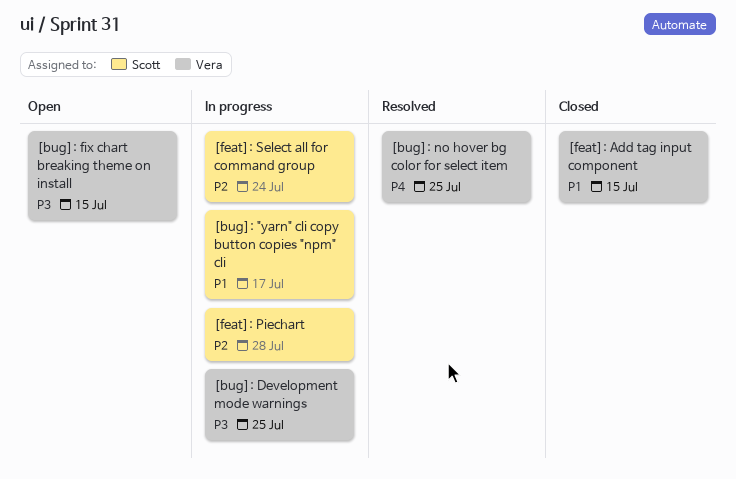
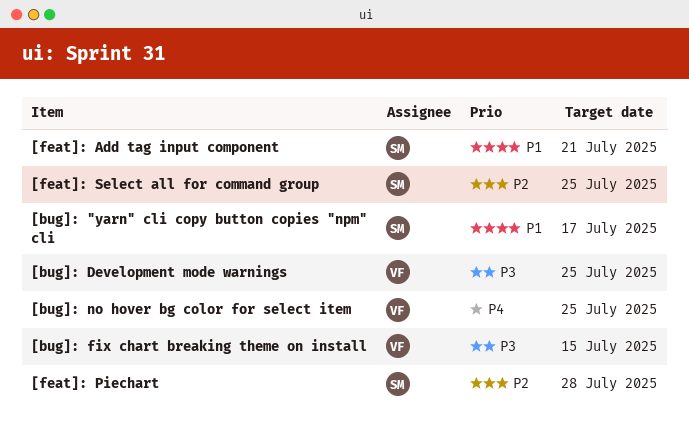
[feat]: Add tag input component, owner: Vera -> Scott
[feat]: Add tag input component, due: Jul 15 -> Jul 21
[feat]: Select all for command group, due: Jul 24 -> Jul 25

